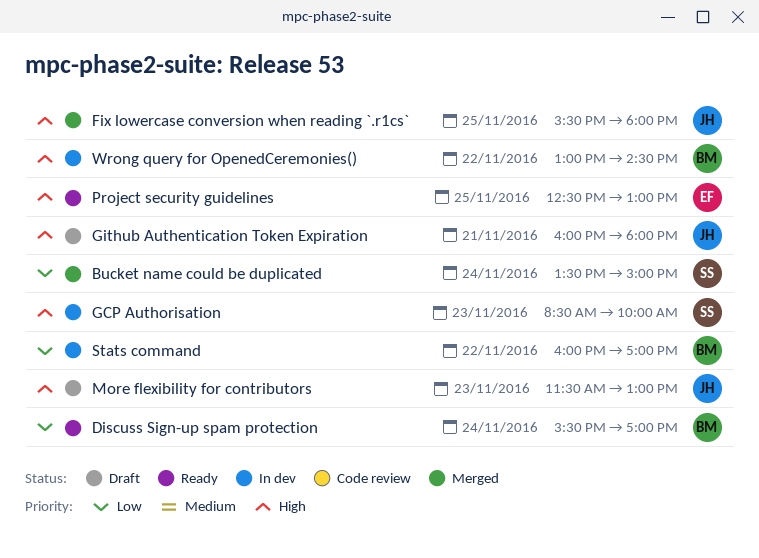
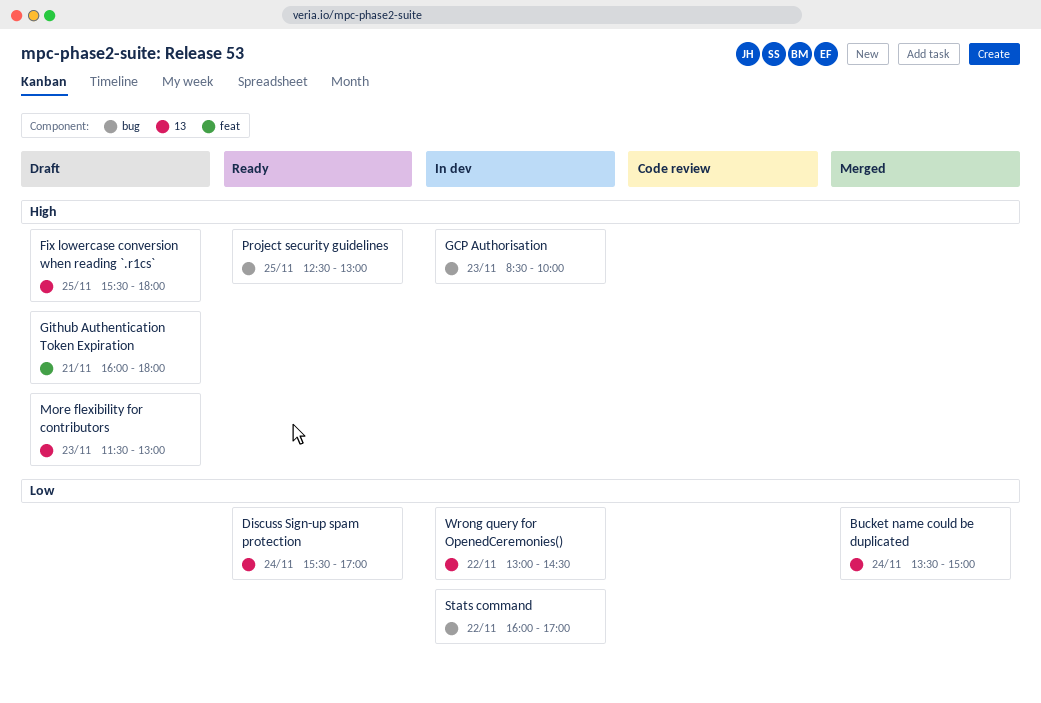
Fix lowercase conversion when reading `.r1cs`, status: Merged -> Draft
Wrong query for OpenedCeremonies(), priority: High -> Low

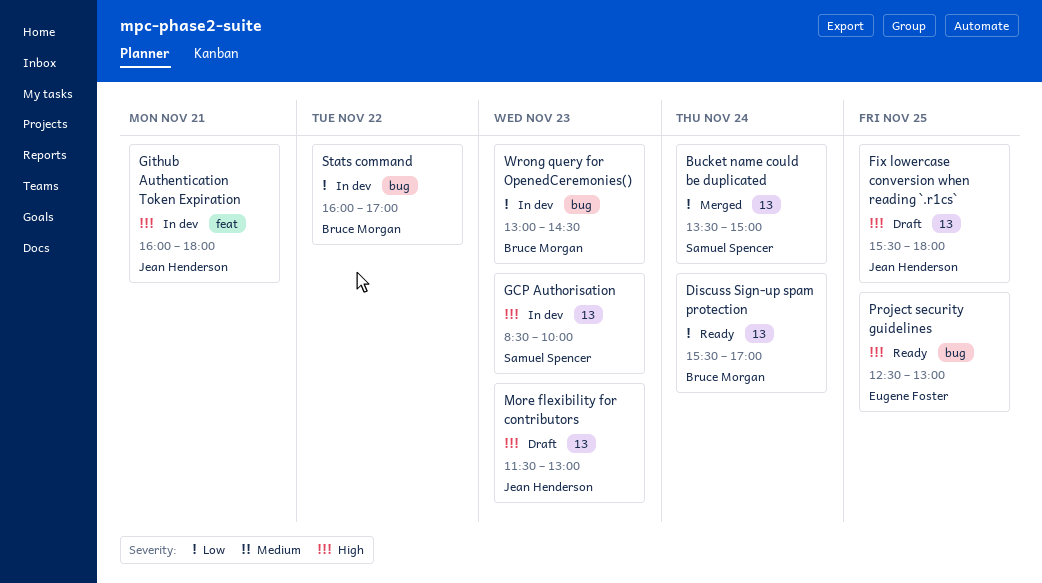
GCP Authorisation, label: bug -> 13
Github Authentication Token Expiration, status: Draft -> In dev
Wrong query for OpenedCeremonies(), label: 13 -> bug
Wrong query for OpenedCeremonies(), day: Nov 22 -> Nov 23

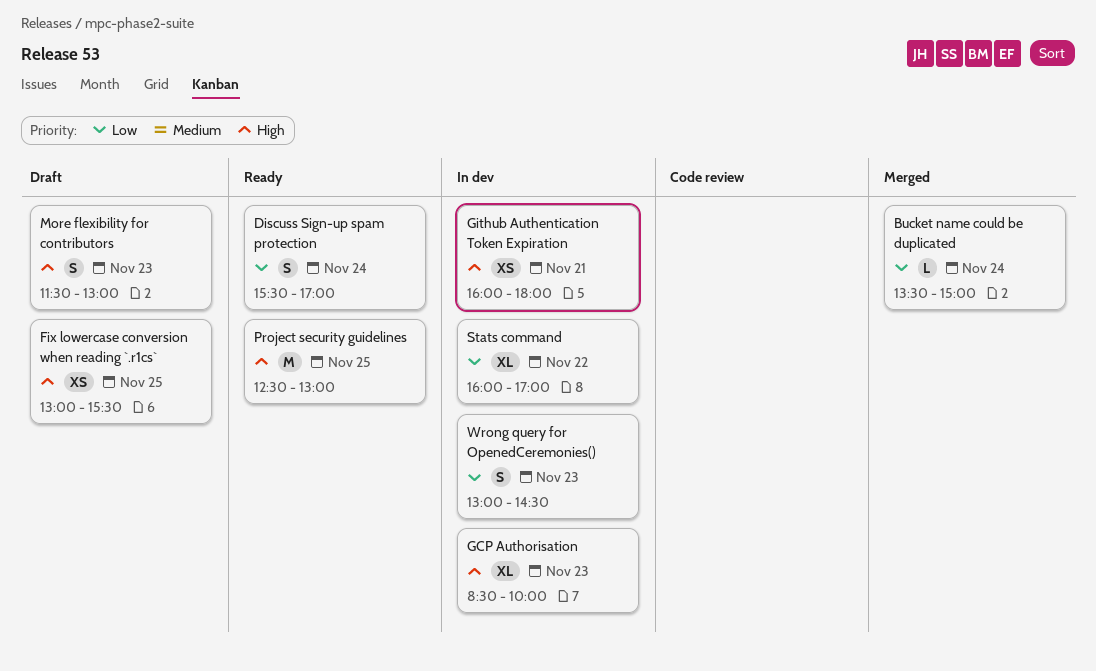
Fix lowercase conversion when reading `.r1cs`, begins: 15:30 -> 13:00
Fix lowercase conversion when reading `.r1cs`, ends: 18:00 -> 15:30

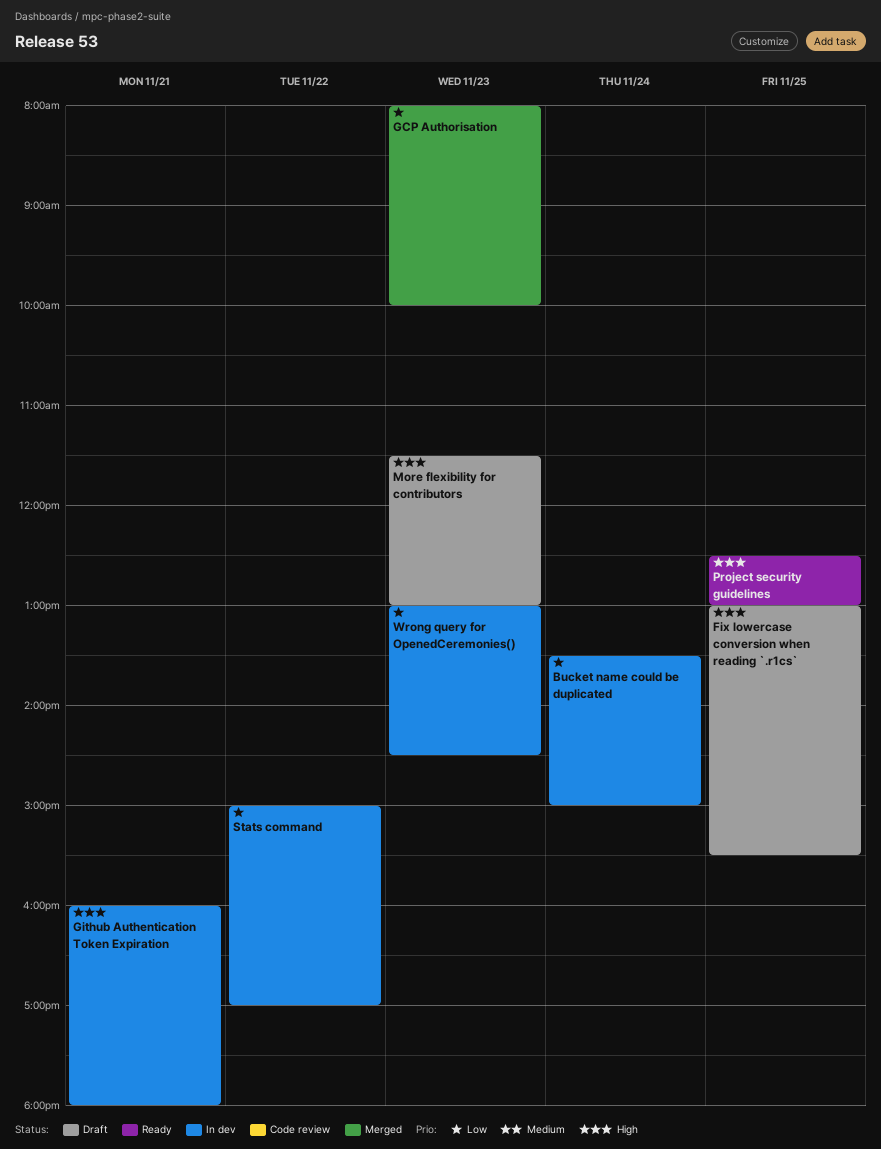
Bucket name could be duplicated, status: Merged -> In dev
Discuss Sign-up spam protection: present -> none
GCP Authorisation, status: In dev -> Merged
GCP Authorisation, priority: High -> Low
GCP Authorisation, begins: 08:30 -> 08:00
Stats command, begins: 16:00 -> 15:00

